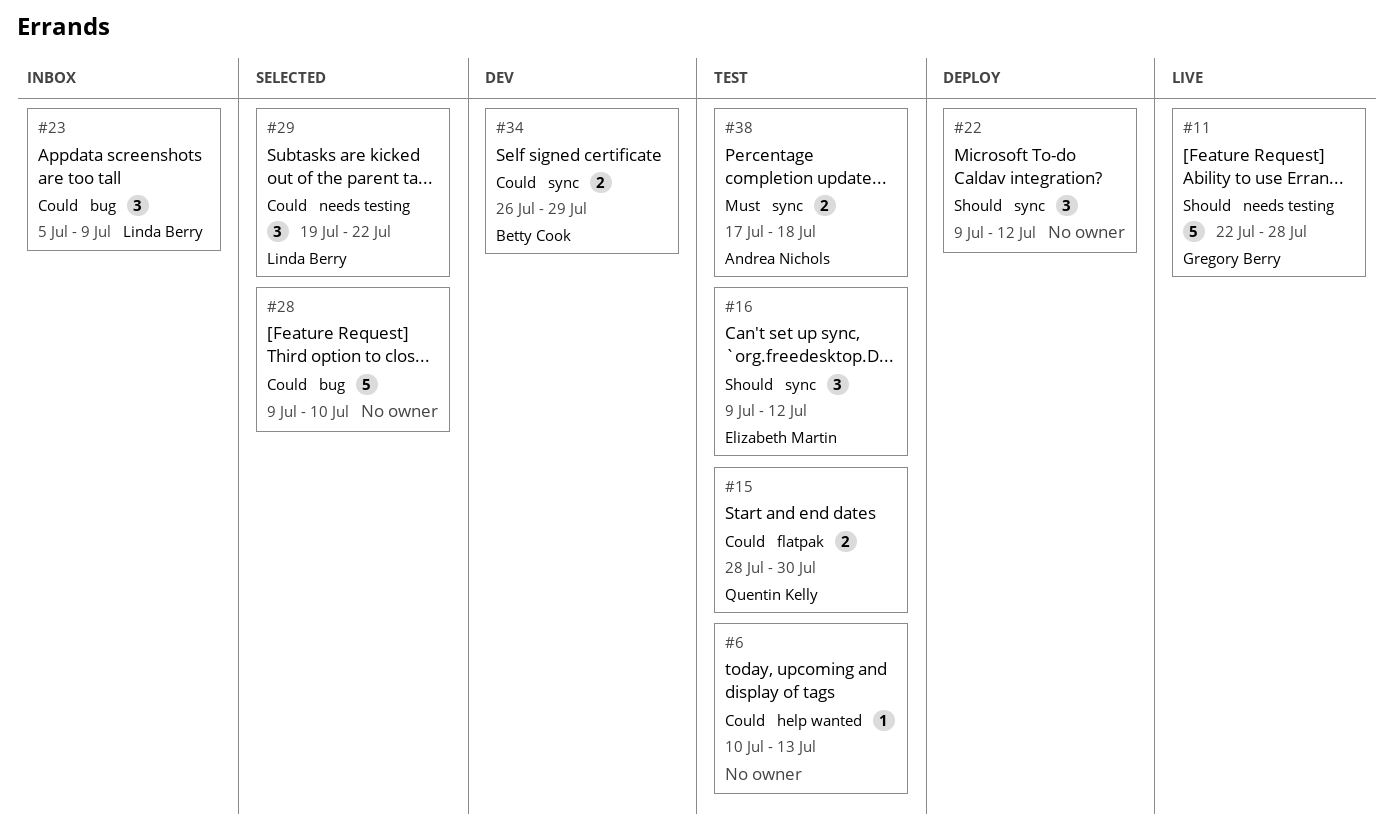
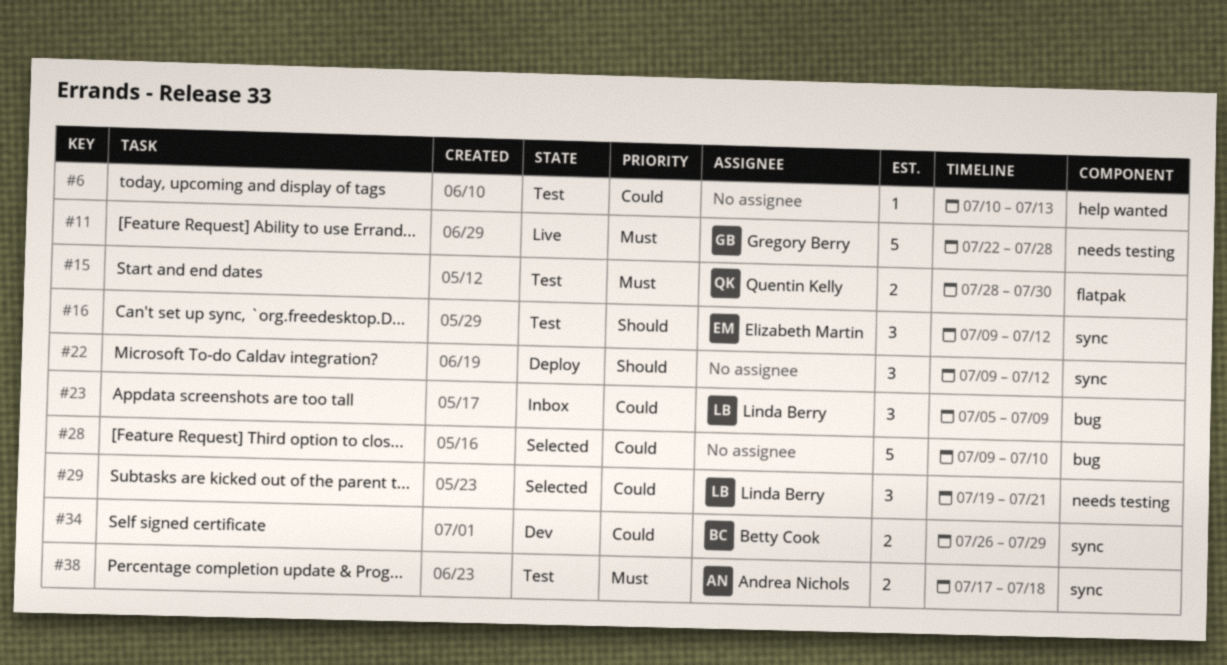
#11, priority: Should -> Must
#15, priority: Could -> Must
#29, due: Jul 22 -> Jul 21

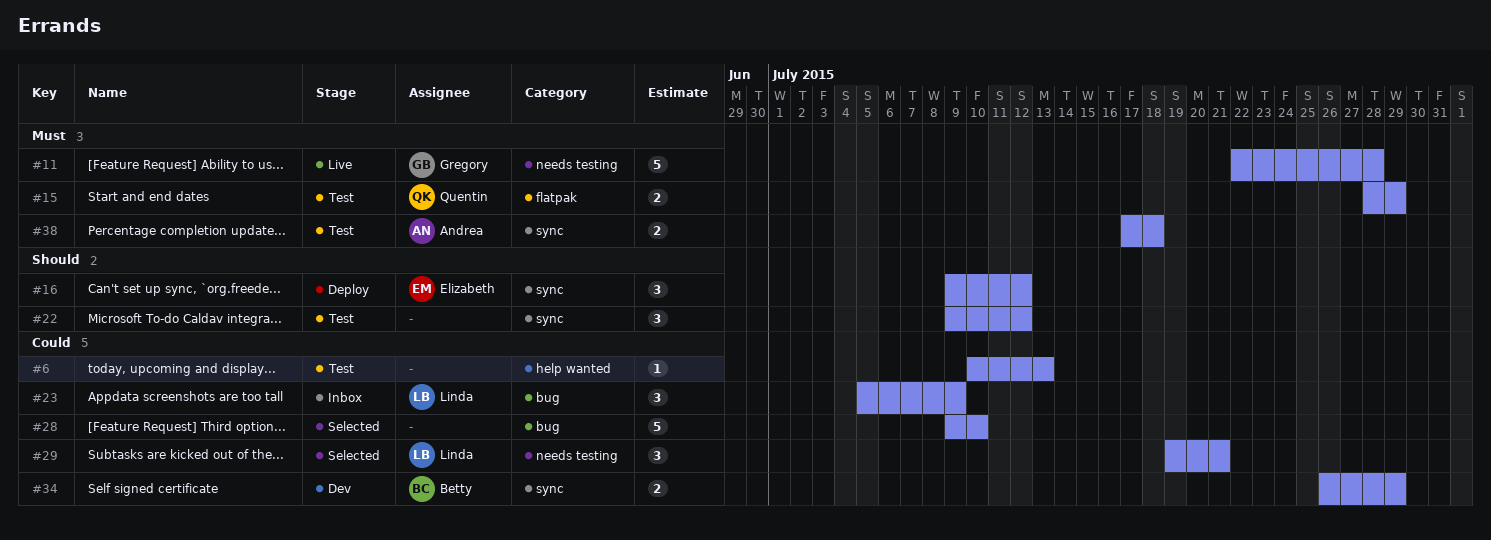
#15, due: Jul 30 -> Jul 29
#16, status: Test -> Deploy
#22, status: Deploy -> Test

